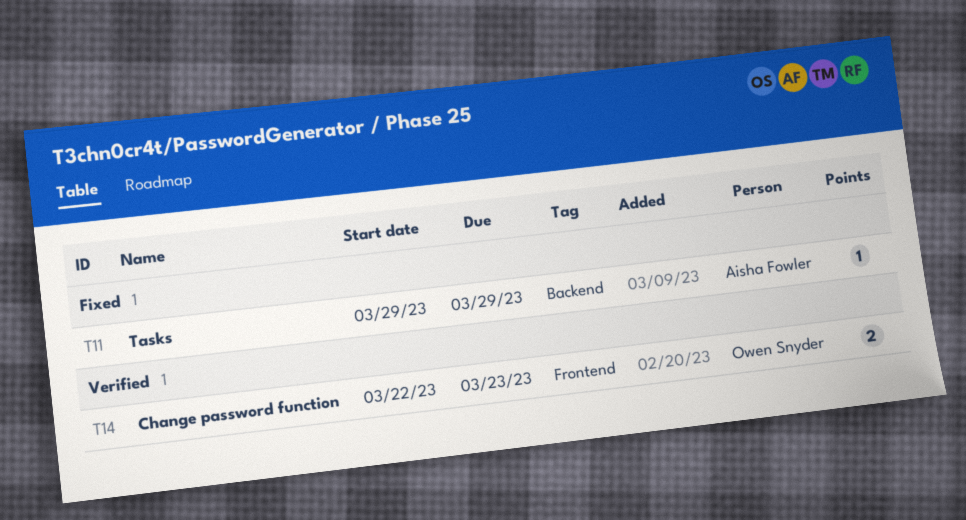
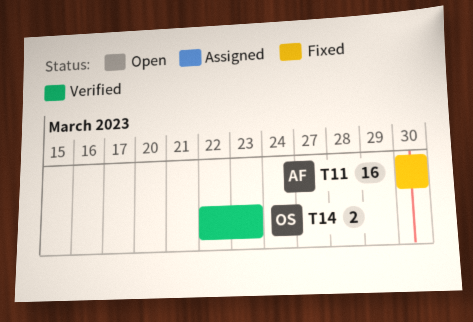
T11, estimate: 1 -> 16
T11, start: Mar 29 -> Mar 30
T11, due: Mar 29 -> Mar 30

